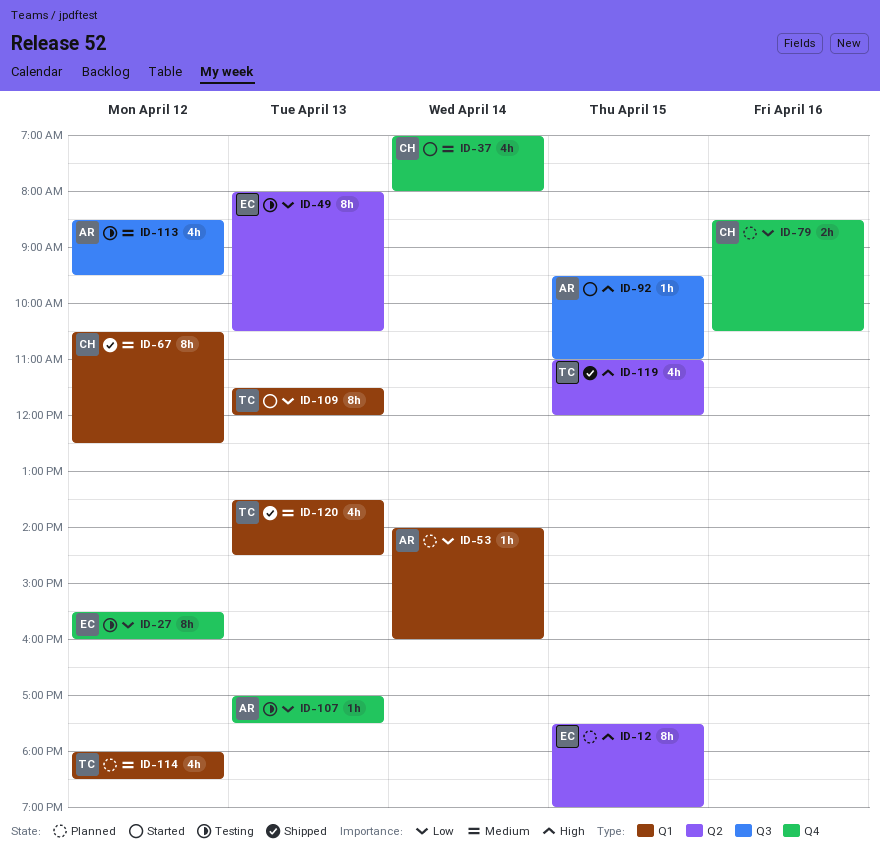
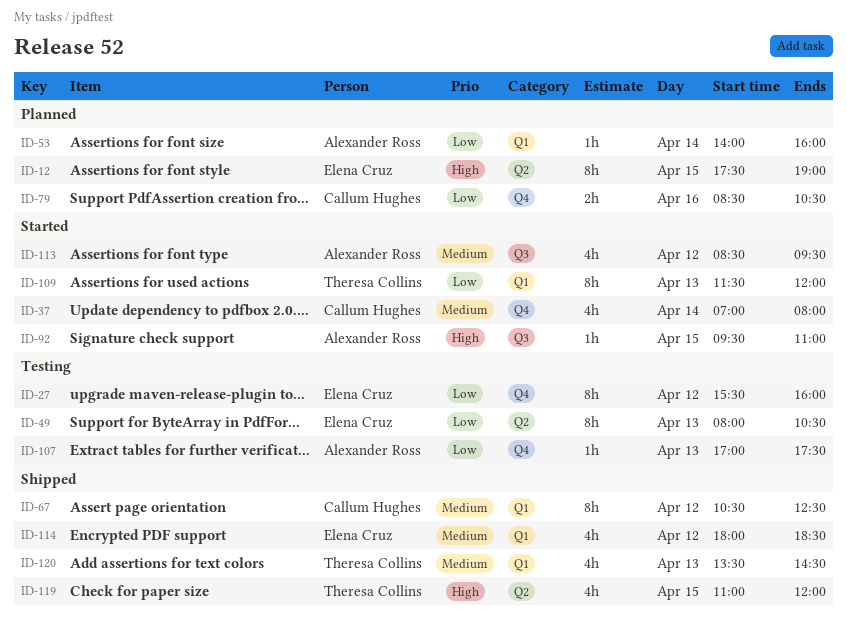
ID-113, status: Testing -> Started
ID-114, status: Planned -> Shipped
ID-114, owner: Theresa Collins -> Elena Cruz

